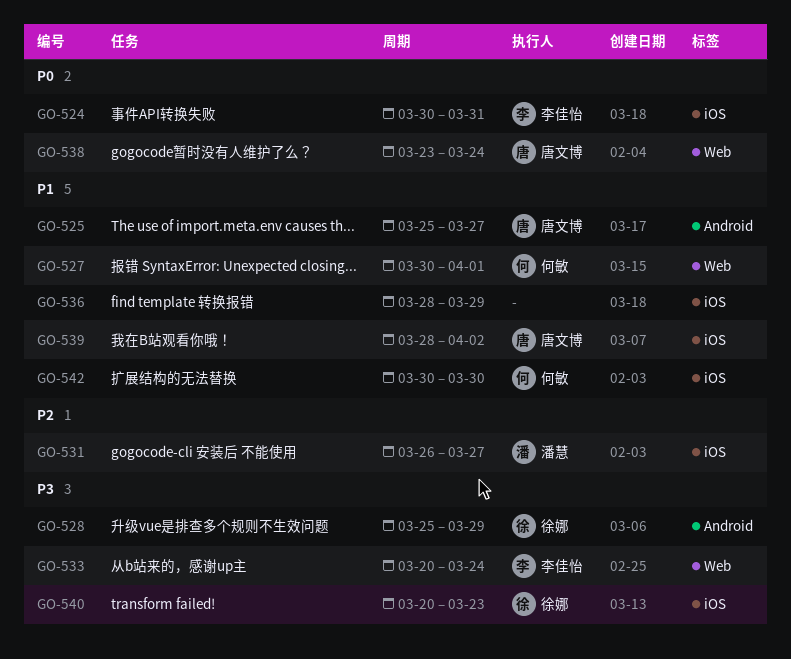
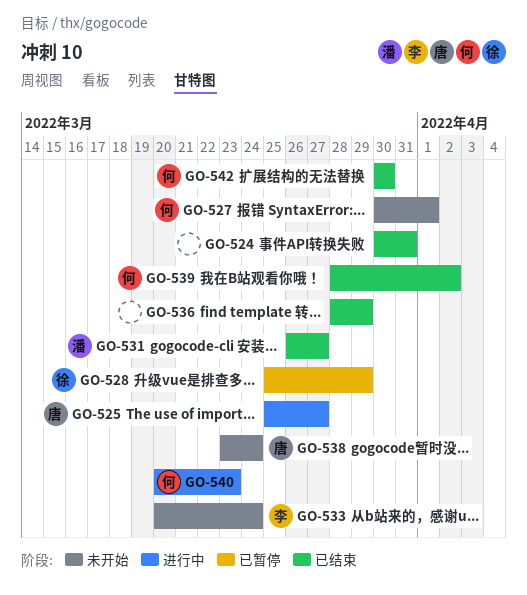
GO-524, owner: 李佳怡 -> none
GO-539, owner: 唐文博 -> 何敏
GO-540, owner: 徐娜 -> 何敏

